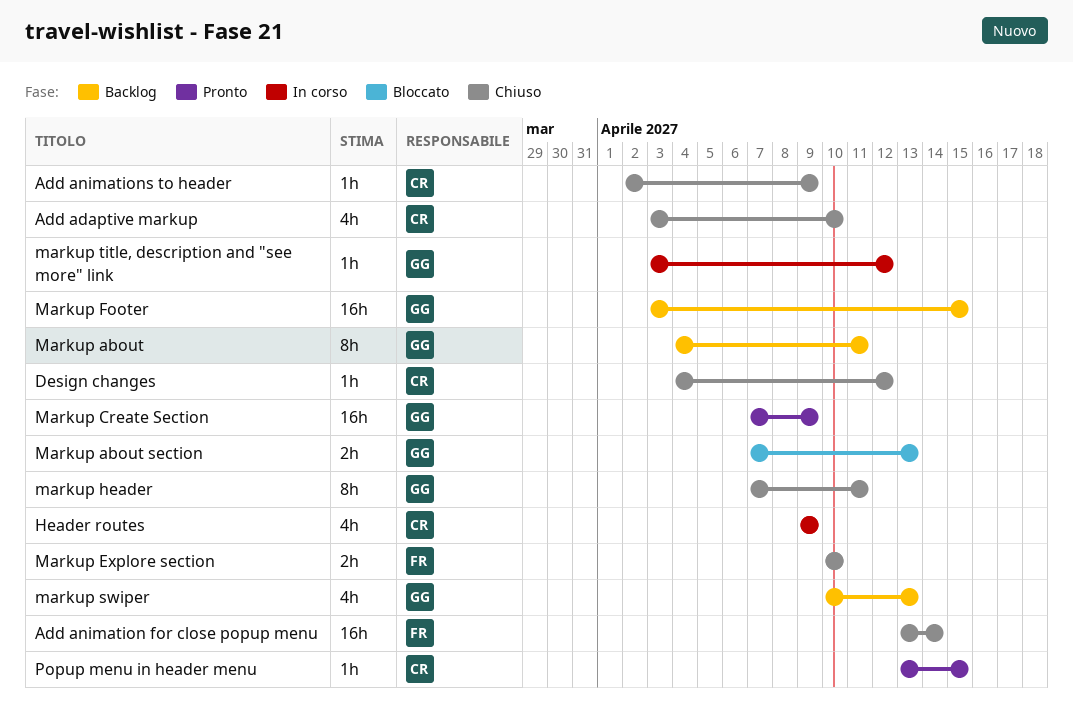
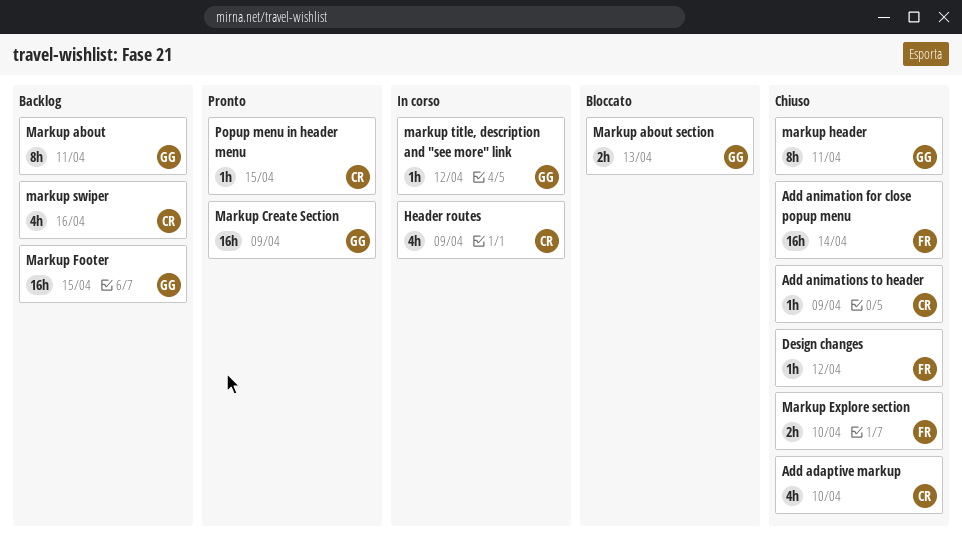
Design changes, owner: CR -> FR
markup swiper, owner: GG -> CR
markup swiper, due: Apr 13 -> Apr 16

